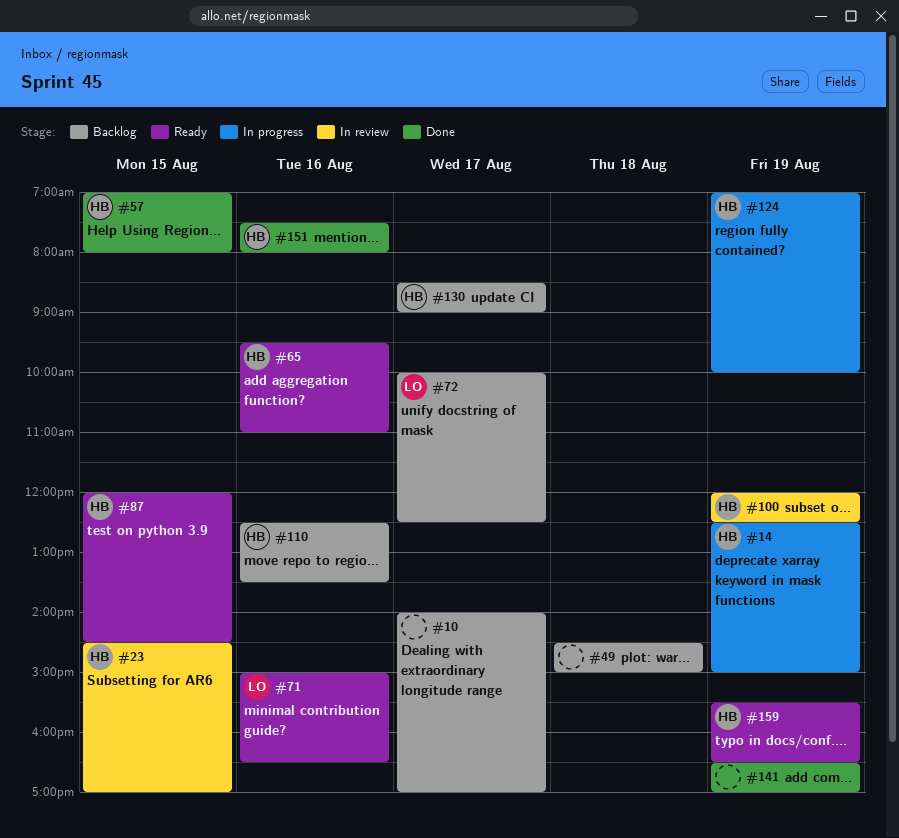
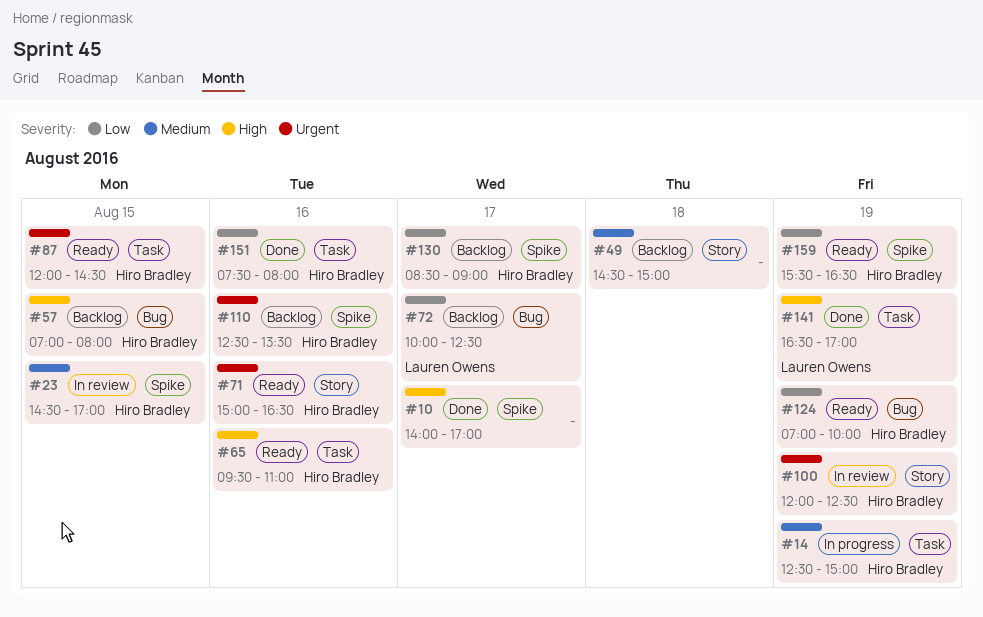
#10, status: Backlog -> Done
#57, status: Done -> Backlog
#71, owner: Lauren Owens -> Hiro Bradley
#124, status: In progress -> Ready
#141, owner: none -> Lauren Owens

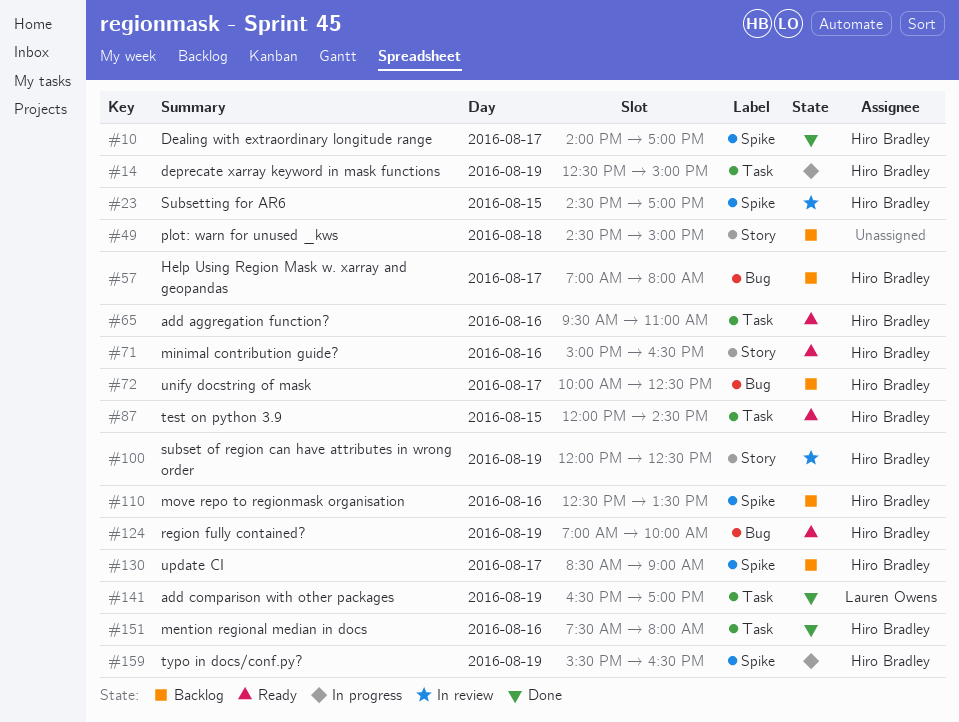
#10, owner: none -> Hiro Bradley
#57, day: Aug 15 -> Aug 17
#72, owner: Lauren Owens -> Hiro Bradley
#159, status: Ready -> In progress

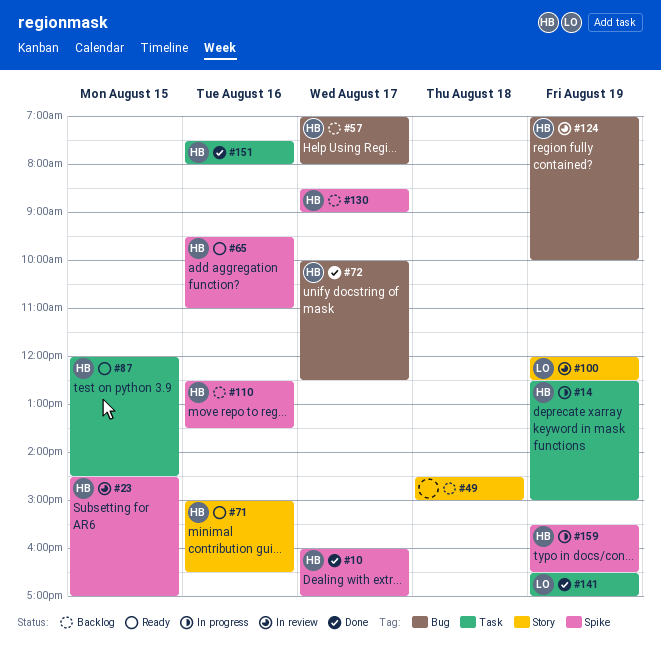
#10, begins: 14:00 -> 16:00
#65, label: Task -> Spike
#72, status: Backlog -> Done
#100, owner: Hiro Bradley -> Lauren Owens
#124, status: Ready -> In review

